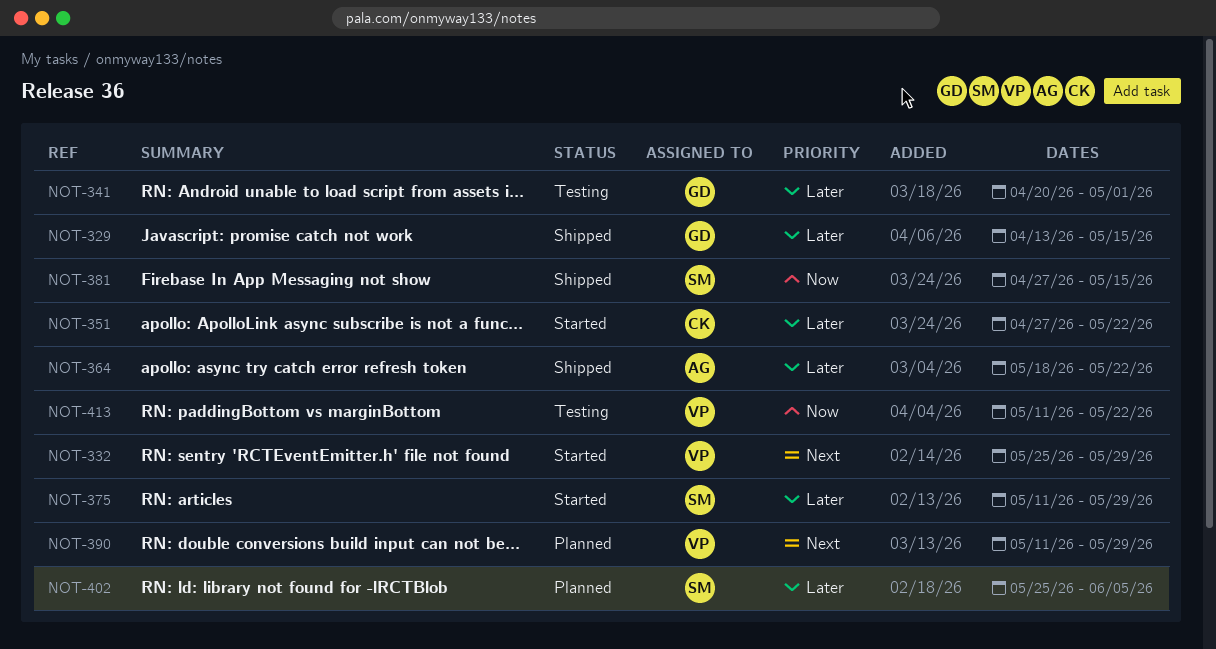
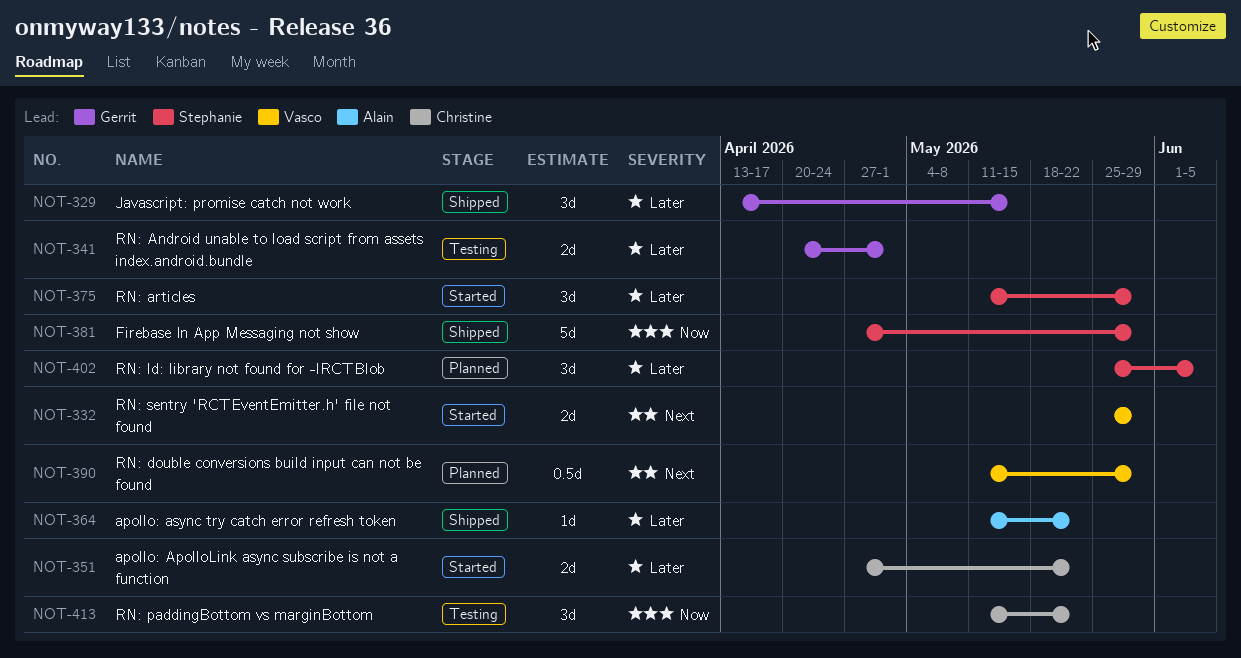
NOT-364, start: May 18 -> May 11
NOT-381, due: May 15 -> May 29
NOT-413, owner: Vasco -> Christine

